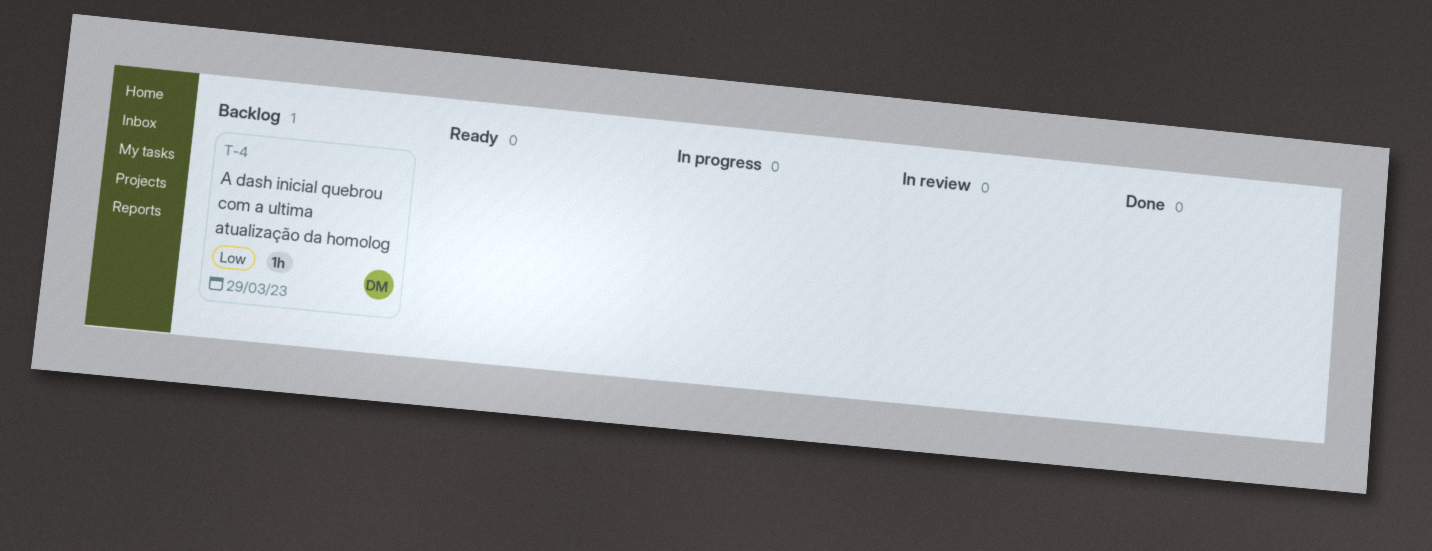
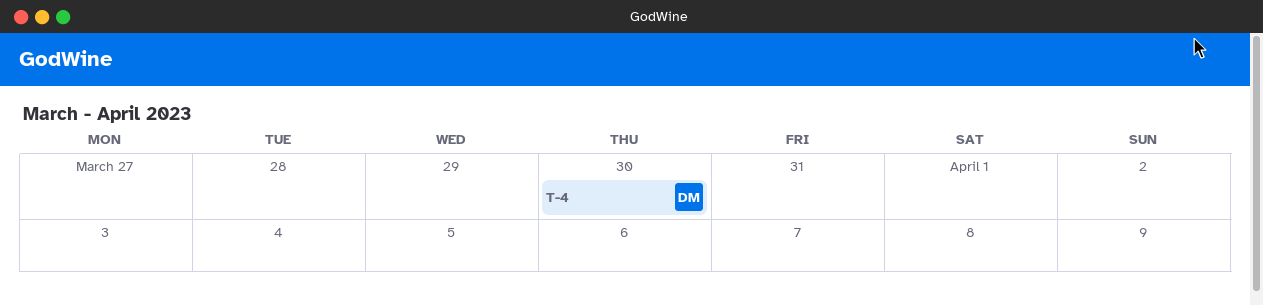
T-4, due: Mar 29 -> Mar 30

